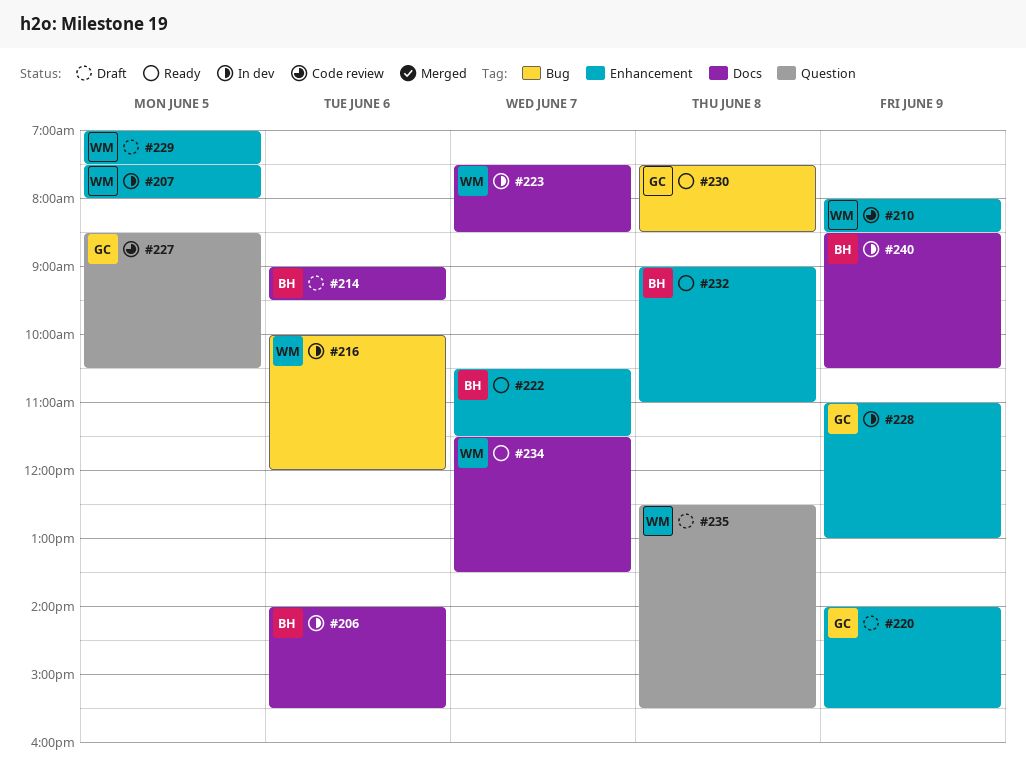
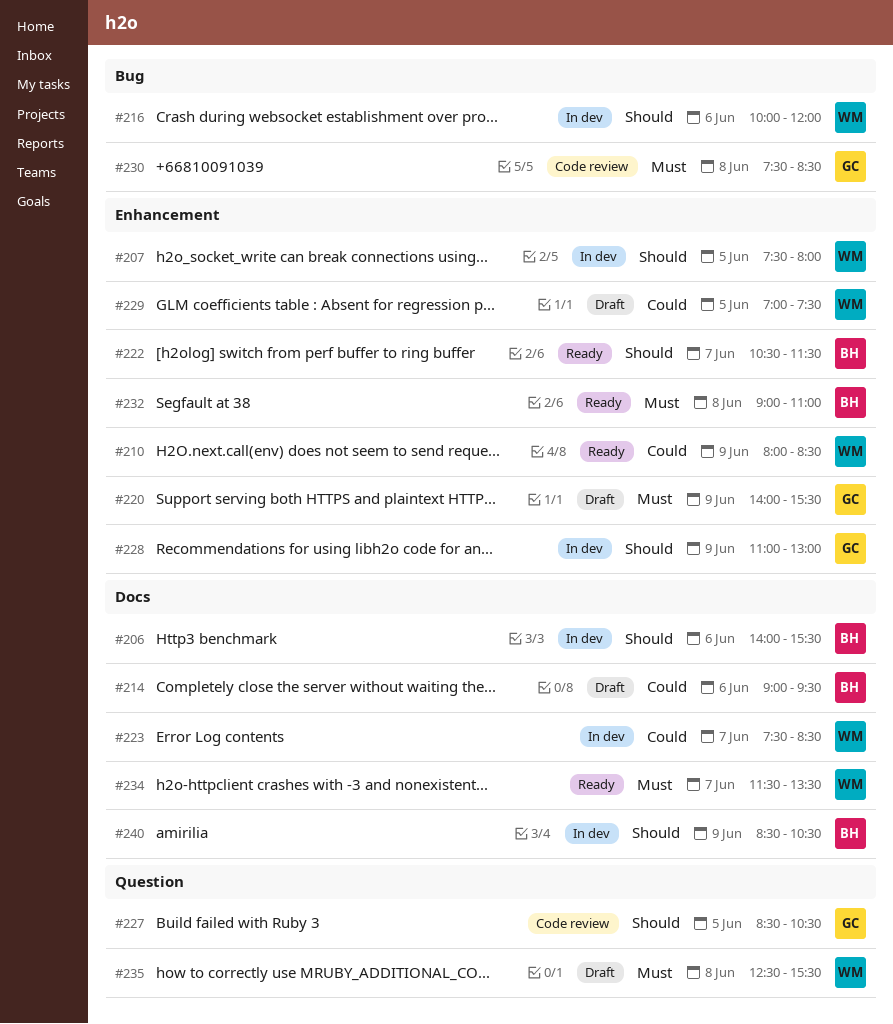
#210, status: Code review -> Ready
#230, status: Ready -> Code review

